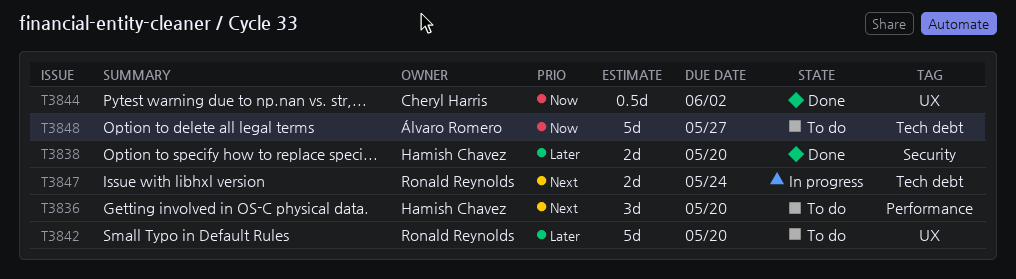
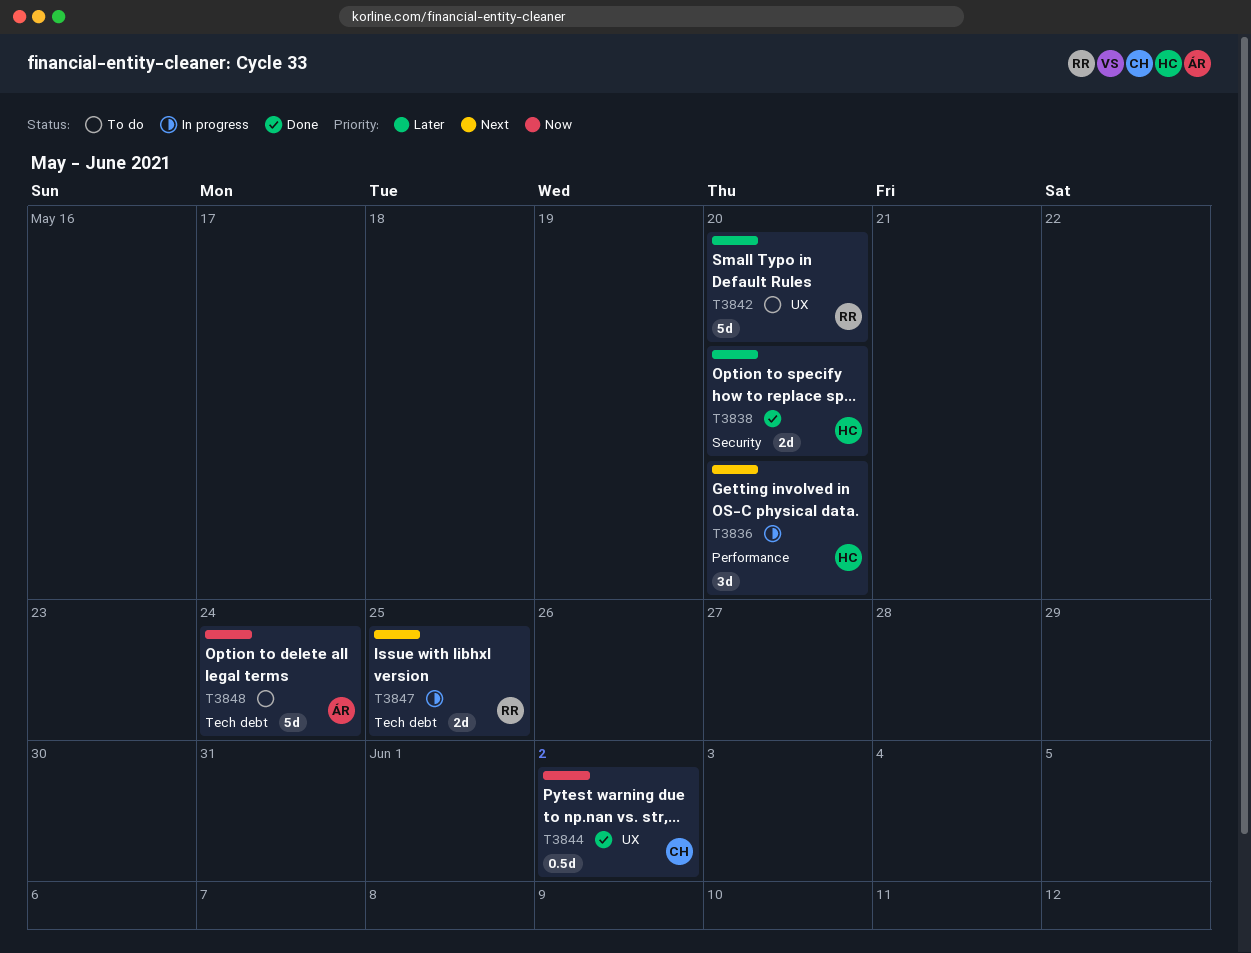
T3836, status: To do -> In progress
T3847, due: May 24 -> May 25
T3848, due: May 27 -> May 24

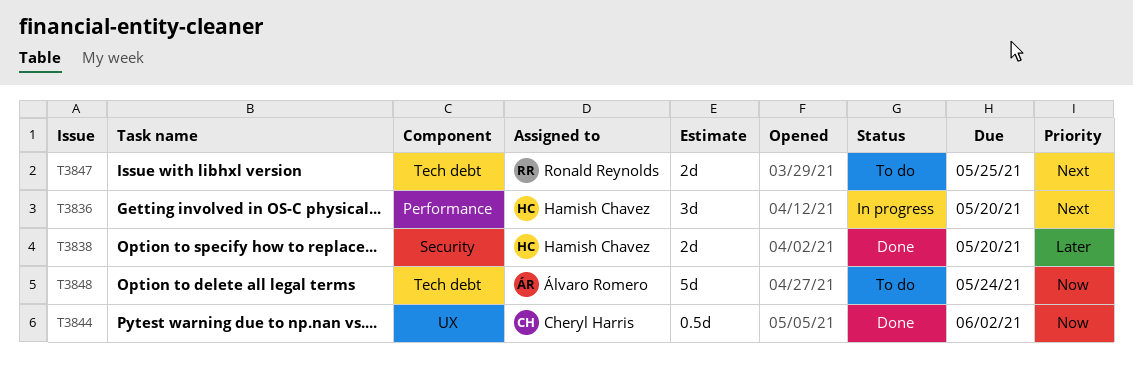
T3842: present -> none
T3847, status: In progress -> To do

